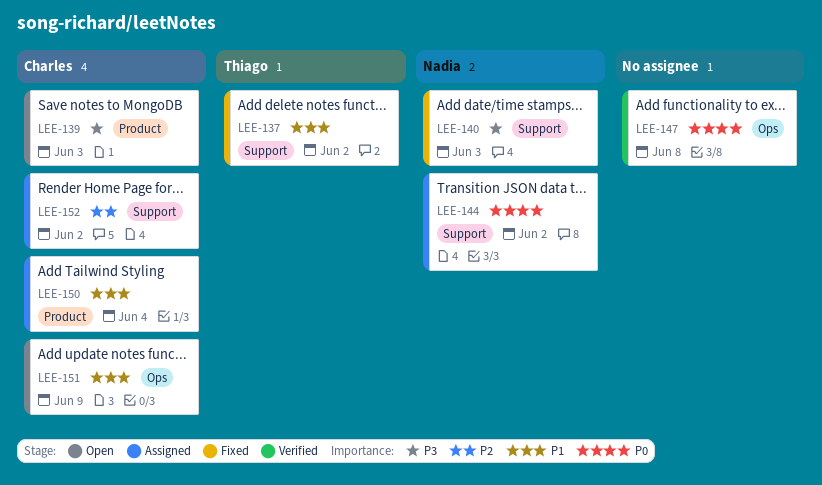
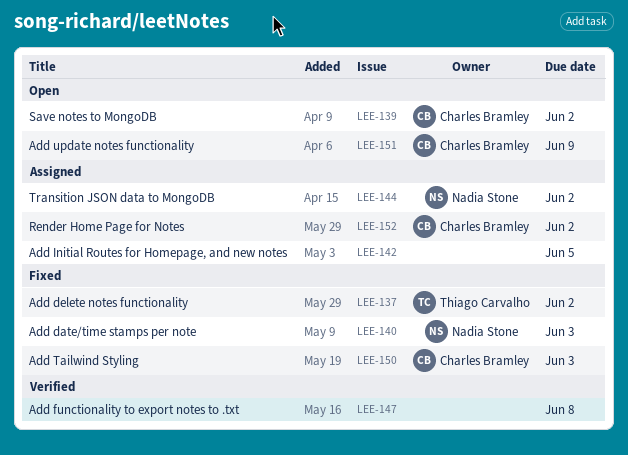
LEE-139, due: Jun 3 -> Jun 2
LEE-142: none -> present
LEE-150, status: Assigned -> Fixed
LEE-150, due: Jun 4 -> Jun 3

